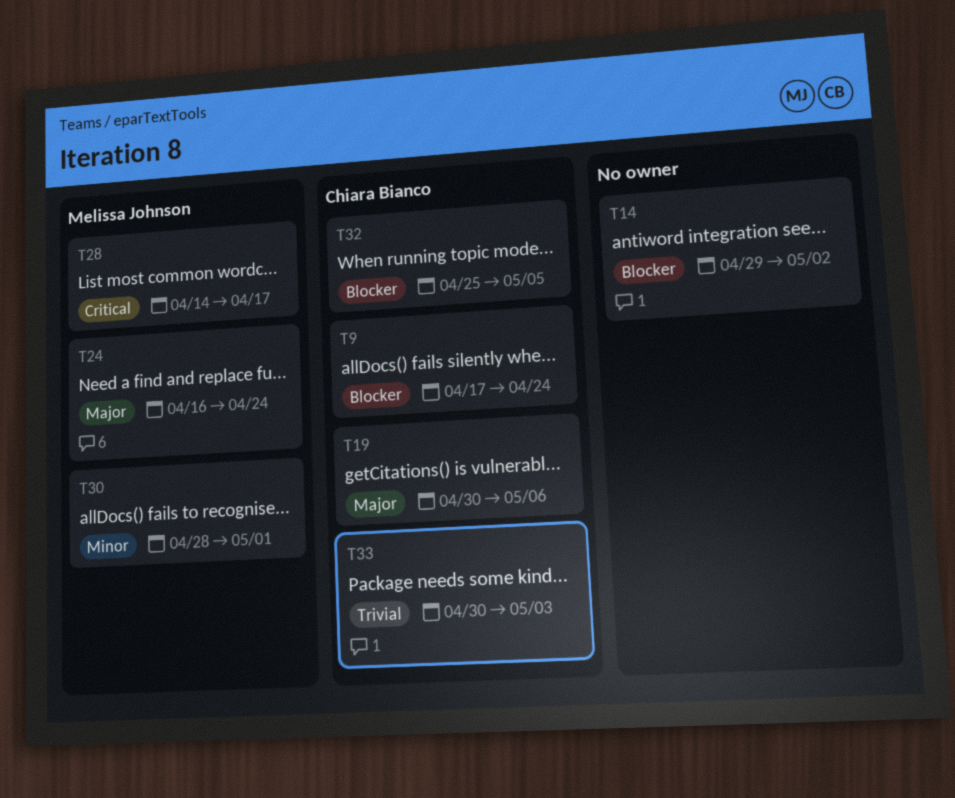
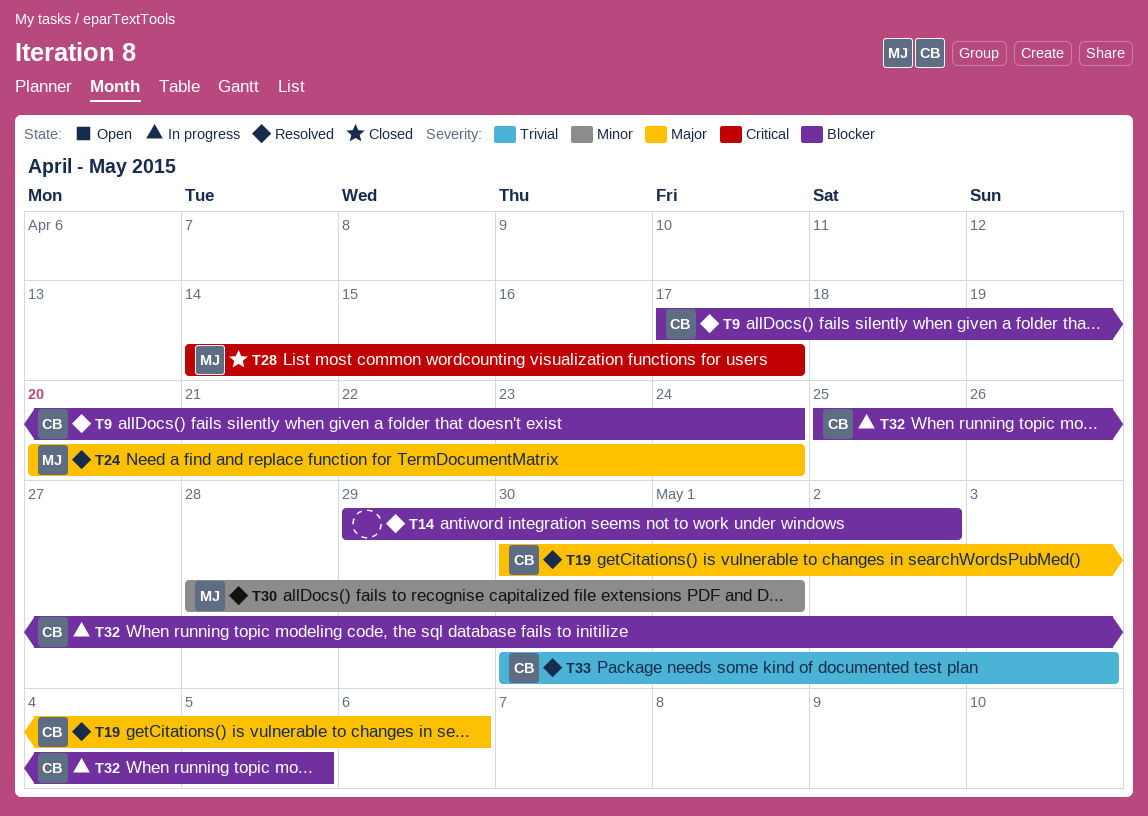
T24, start: Apr 16 -> Apr 20

